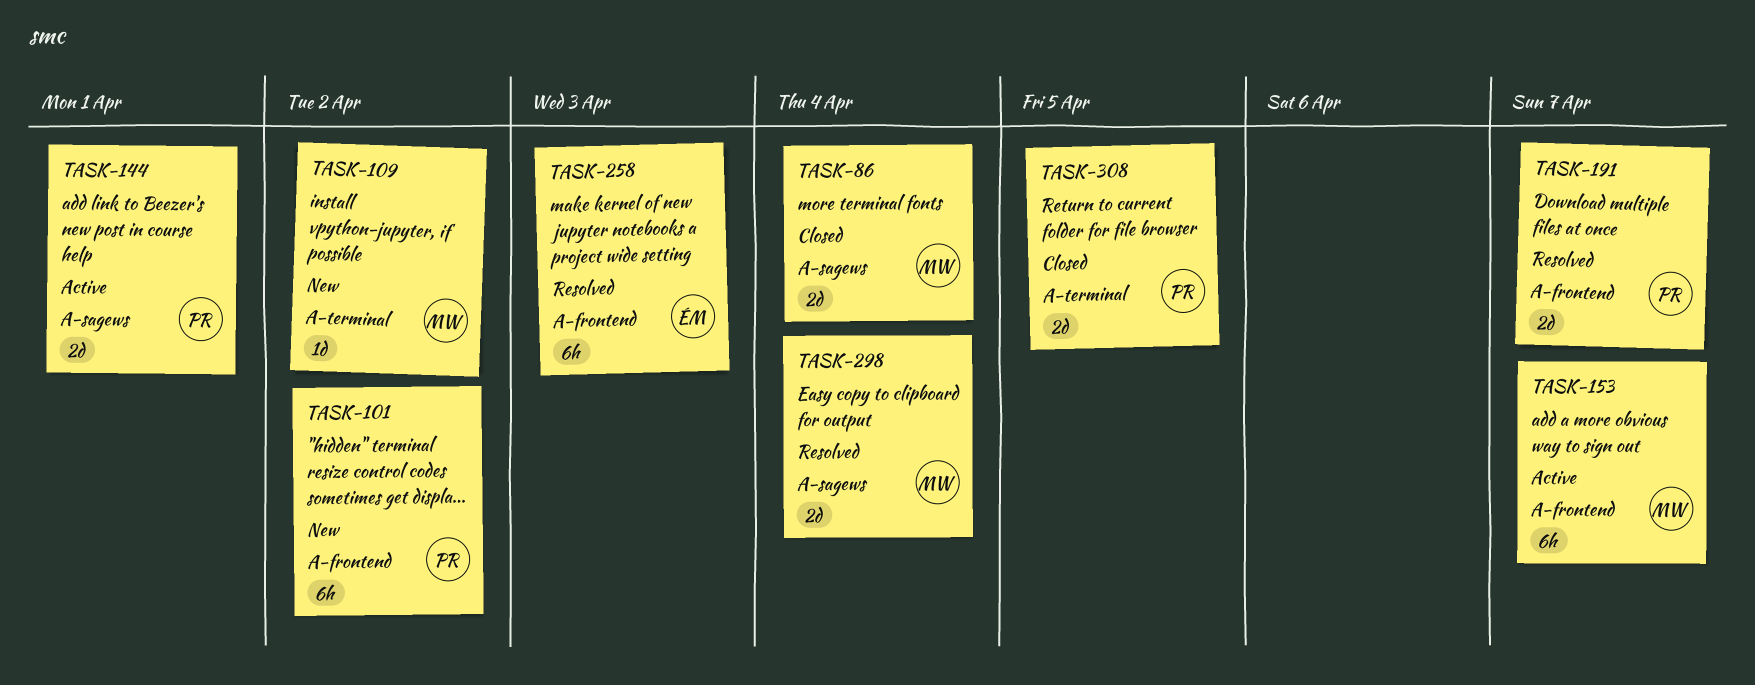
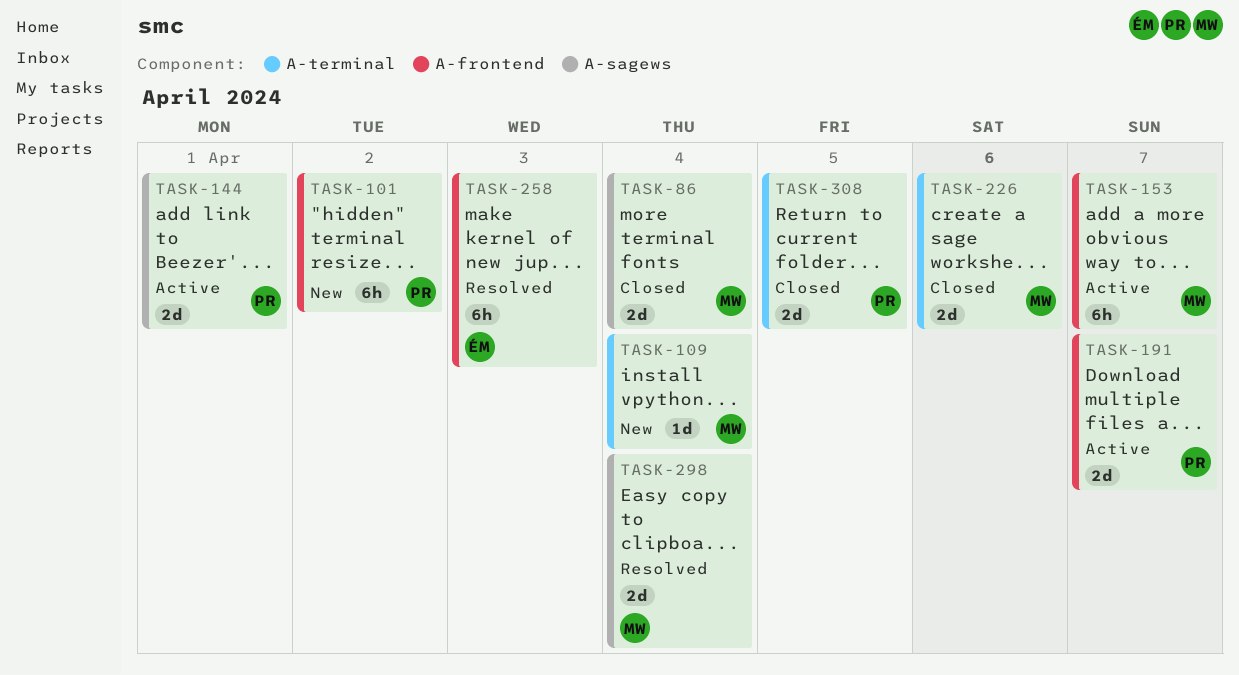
TASK-109, due: Apr 2 -> Apr 4
TASK-191, status: Resolved -> Active
TASK-226: none -> present

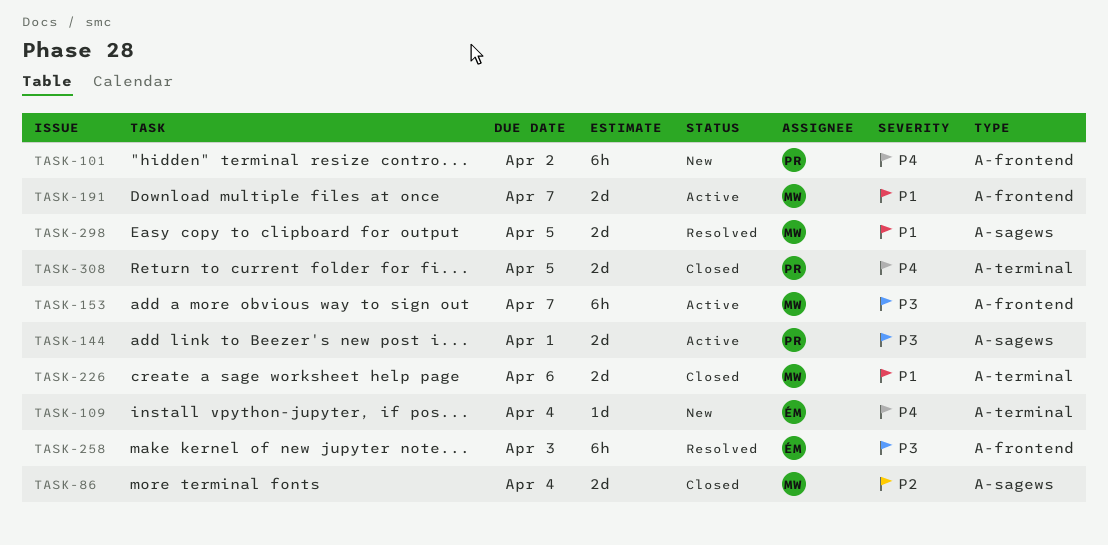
TASK-109, owner: MW -> ÉM
TASK-191, owner: PR -> MW
TASK-298, due: Apr 4 -> Apr 5

